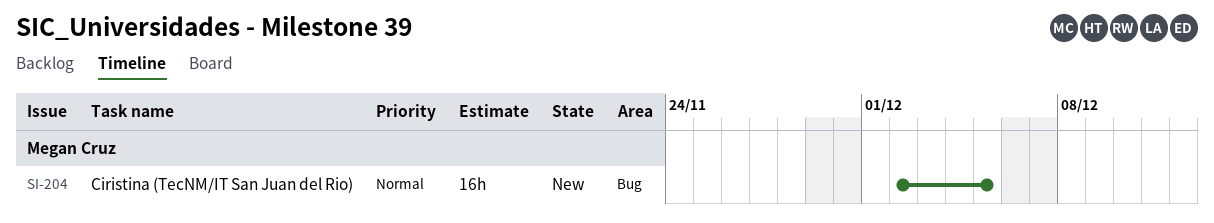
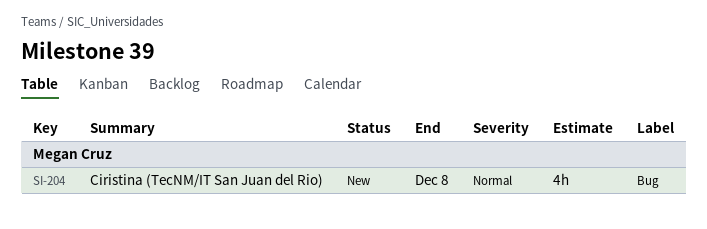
SI-204, estimate: 16h -> 4h
SI-204, due: Dec 5 -> Dec 8

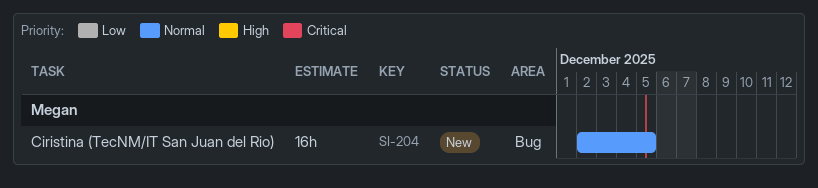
SI-204, estimate: 4h -> 16h
SI-204, due: Dec 8 -> Dec 5

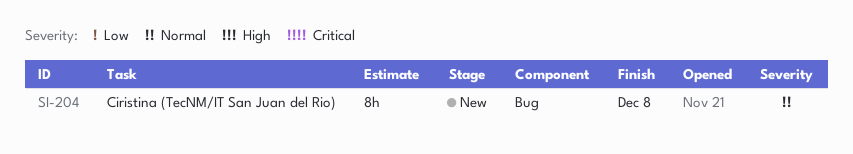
SI-204, estimate: 16h -> 8h
SI-204, due: Dec 5 -> Dec 8

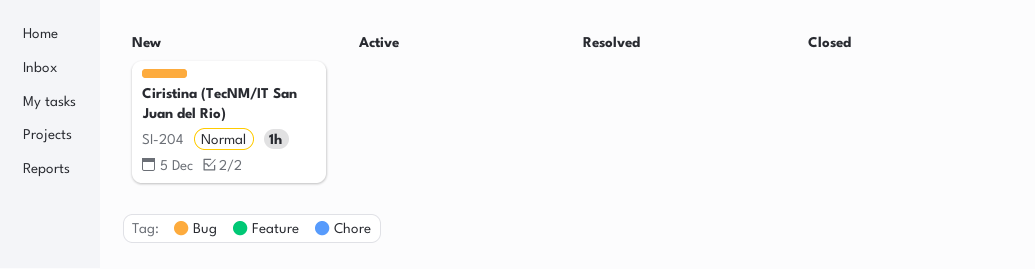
SI-204, estimate: 8h -> 1h
SI-204, due: Dec 8 -> Dec 5

